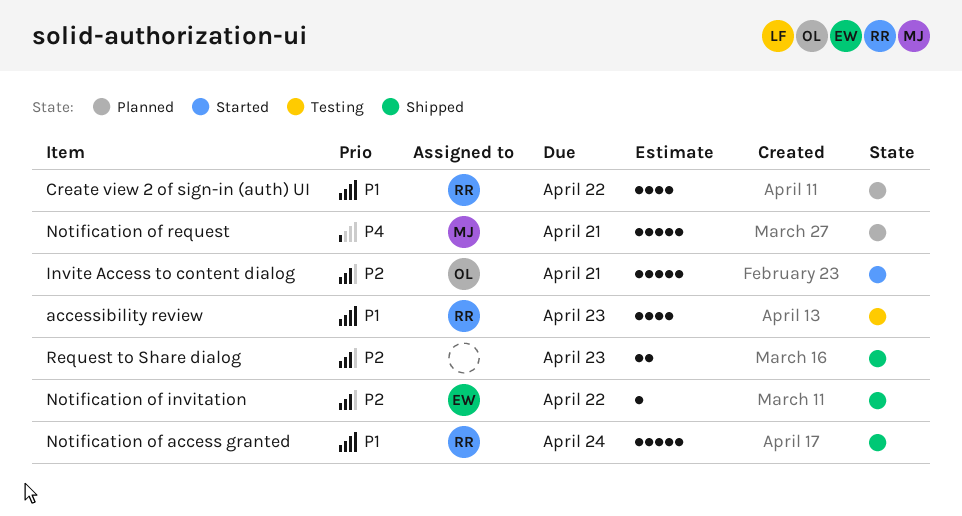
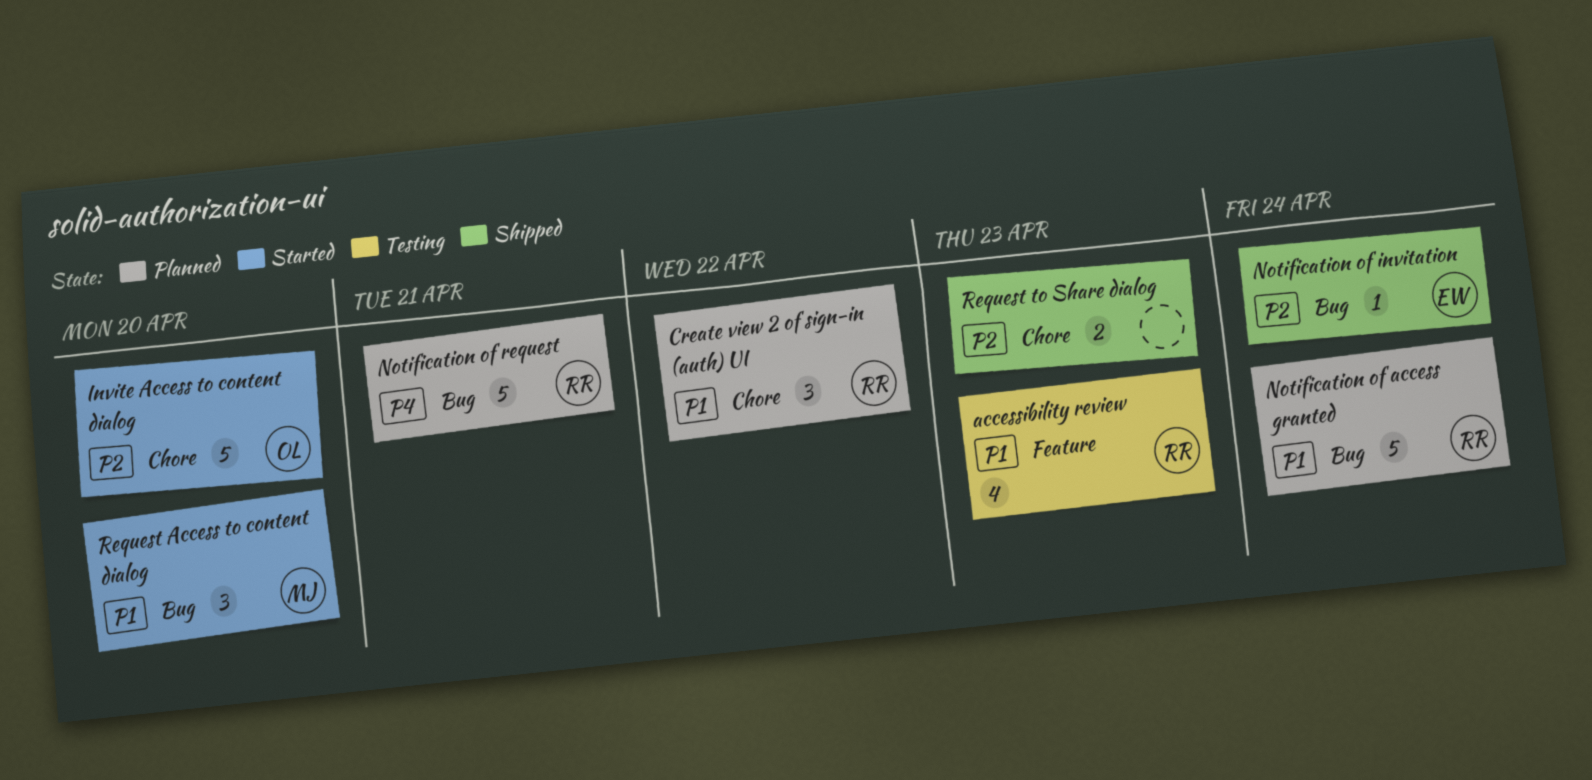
Create view 2 of sign-in (auth) UI, estimate: 4 -> 3
Invite Access to content dialog, due: Apr 21 -> Apr 20
Notification of access granted, status: Shipped -> Planned
Notification of invitation, due: Apr 22 -> Apr 24
Notification of request, owner: MJ -> RR
Request Access to content dialog: none -> present

